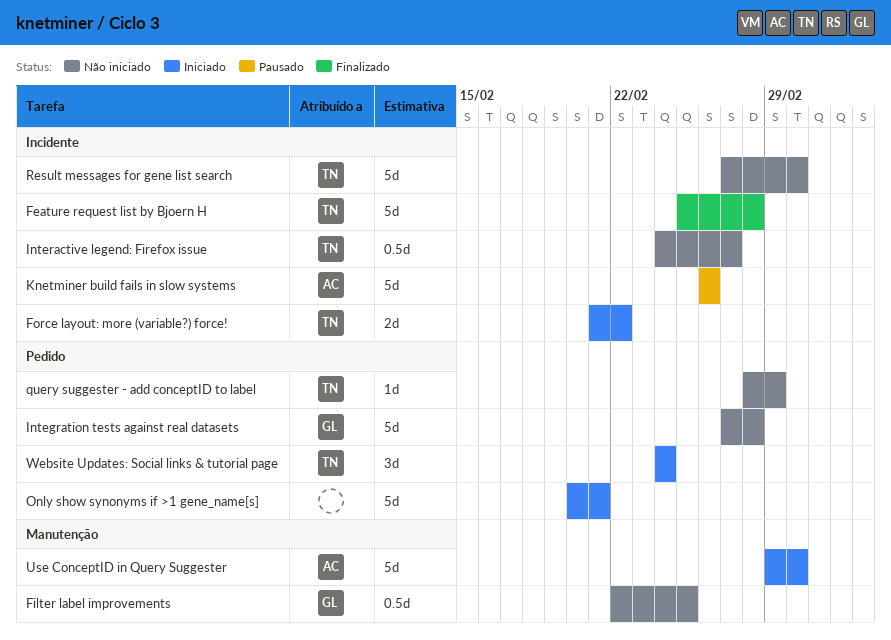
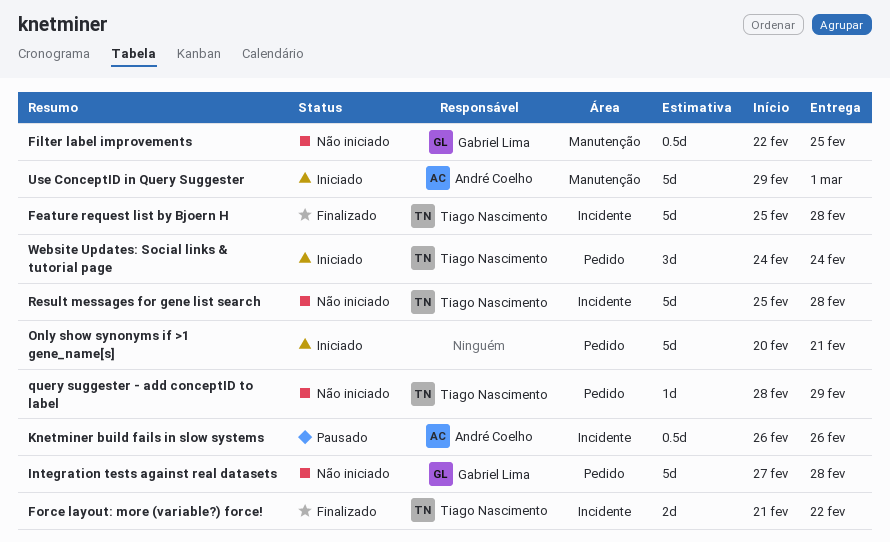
Force layout: more (variable?) force!, status: Iniciado -> Finalizado
Interactive legend: Firefox issue: present -> none
Knetminer build fails in slow systems, estimate: 5d -> 0.5d
Result messages for gene list search, start: Feb 27 -> Feb 25
Result messages for gene list search, due: Mar 1 -> Feb 28

